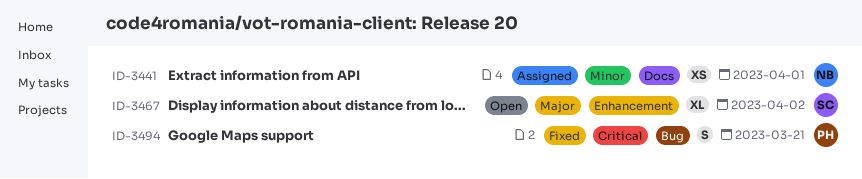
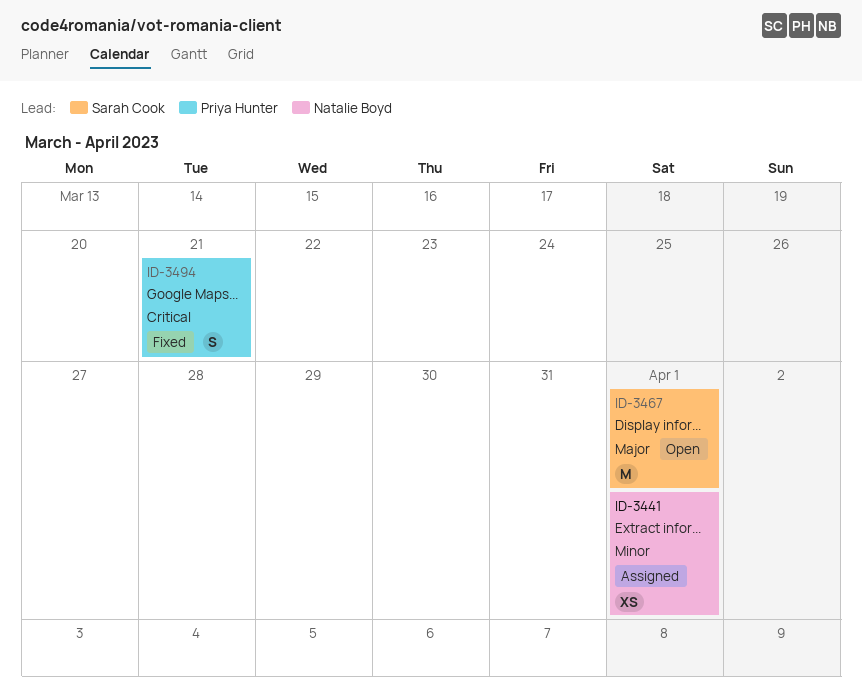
ID-3467, estimate: XL -> M
ID-3467, due: Apr 2 -> Apr 1

